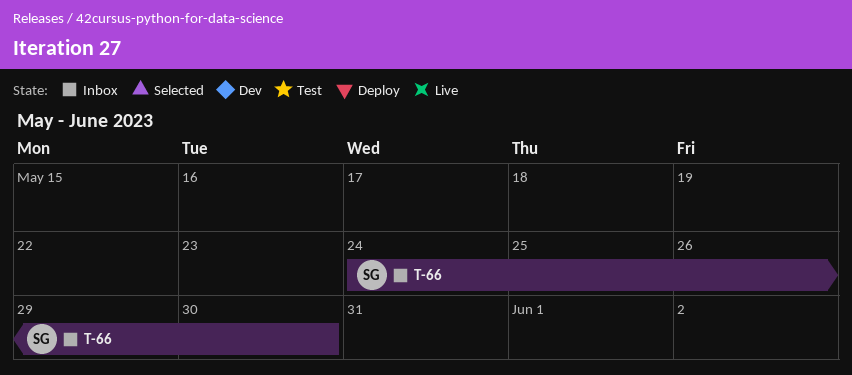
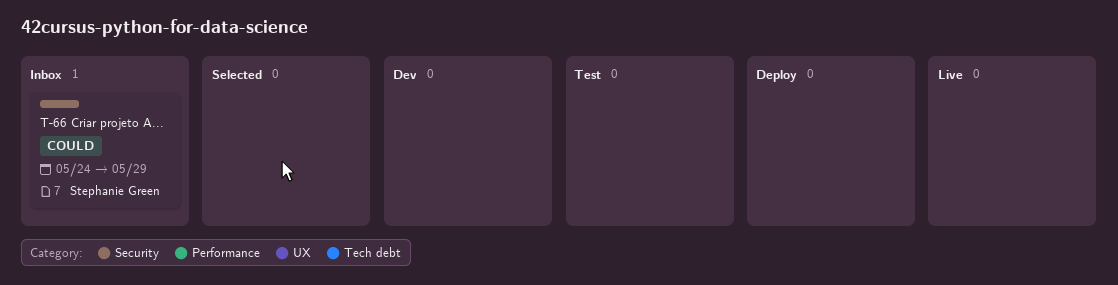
T-66, due: May 30 -> May 29

